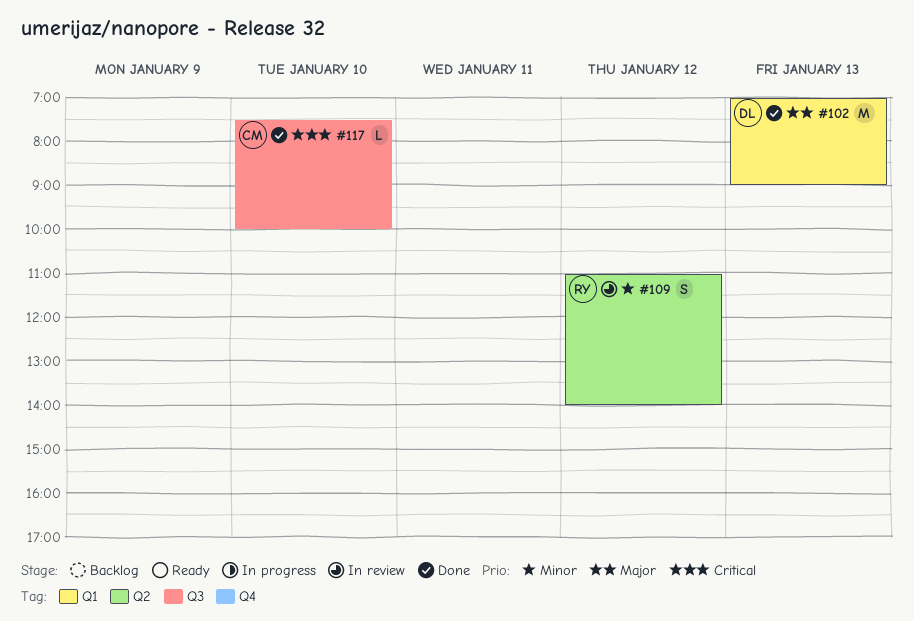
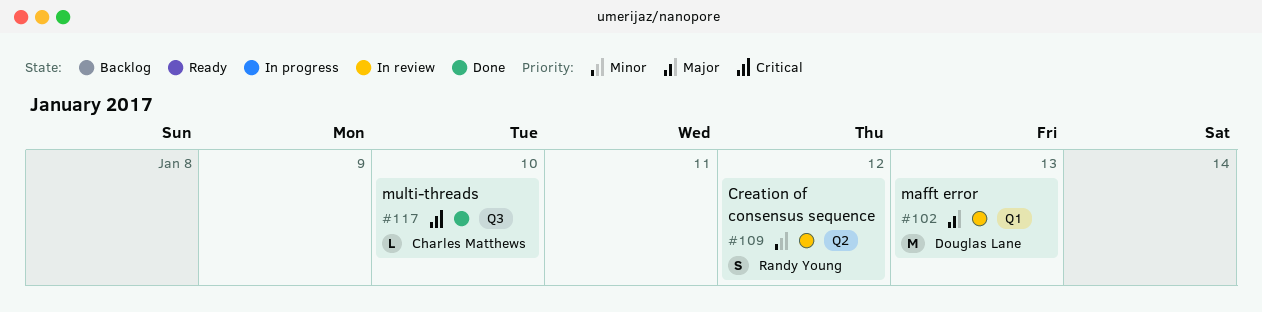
#102, status: Done -> In review

